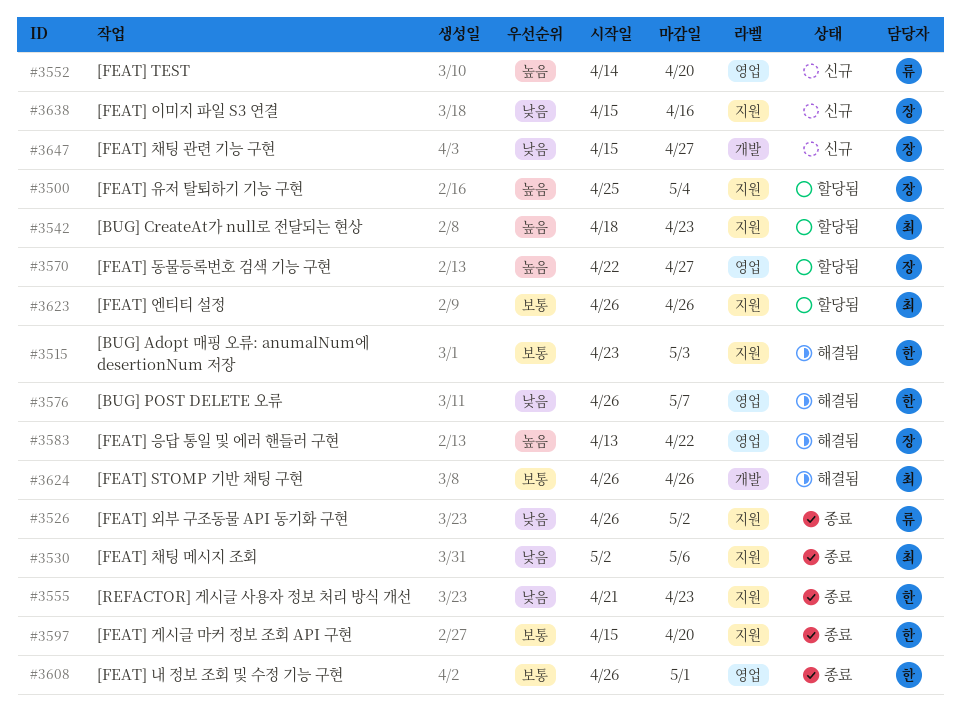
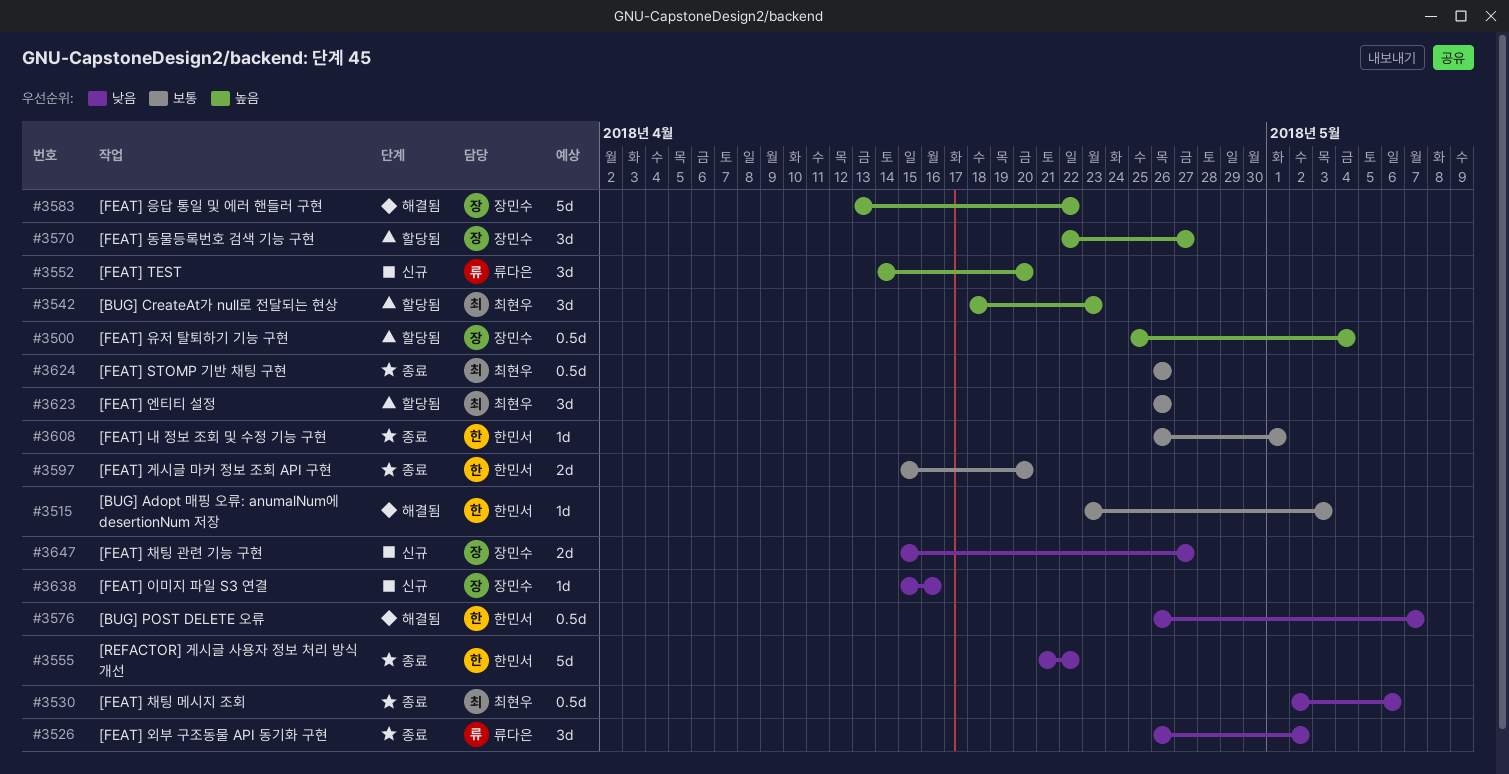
#3555, due: Apr 23 -> Apr 22
#3624, status: 해결됨 -> 종료

